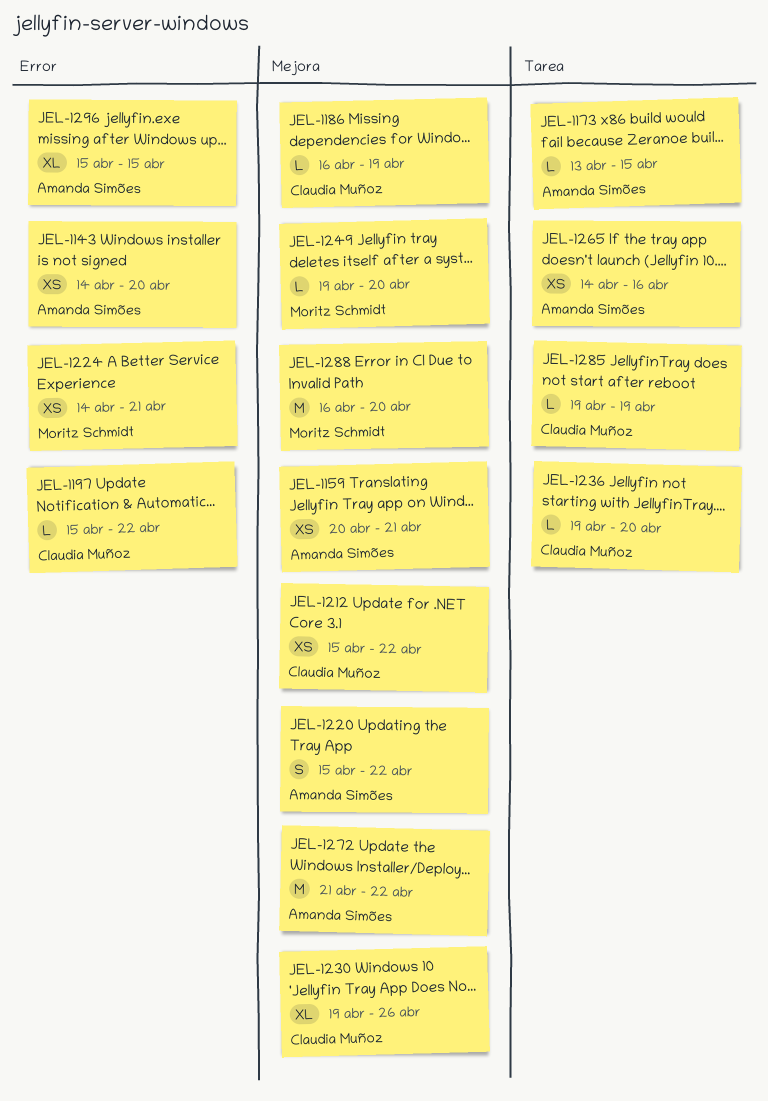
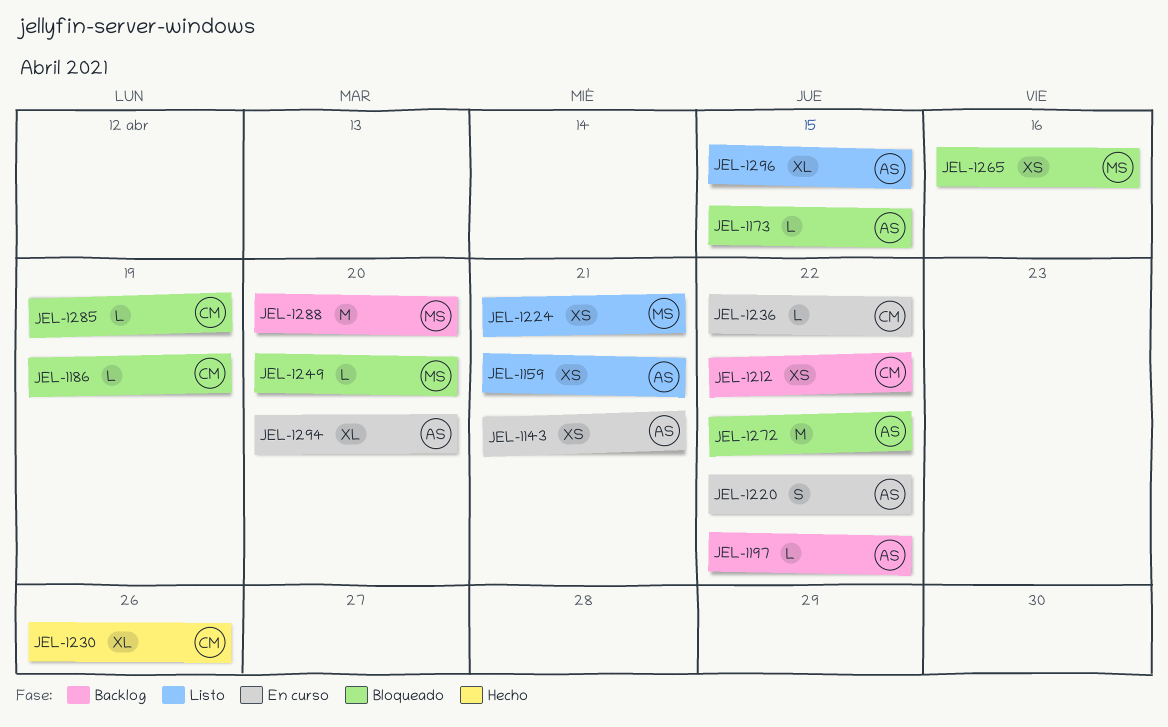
JEL-1143, due: Apr 20 -> Apr 21
JEL-1197, owner: Claudia Muñoz -> Amanda Simões
JEL-1236, due: Apr 20 -> Apr 22
JEL-1265, owner: Amanda Simões -> Moritz Schmidt
JEL-1294: none -> present

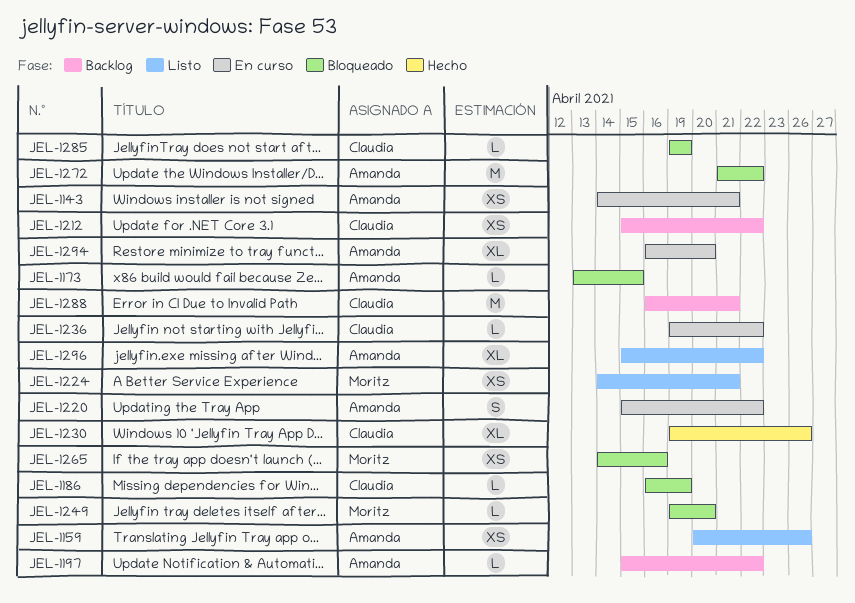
JEL-1159, due: Apr 21 -> Apr 26
JEL-1288, owner: Moritz -> Claudia
JEL-1288, due: Apr 20 -> Apr 21
JEL-1296, due: Apr 15 -> Apr 22

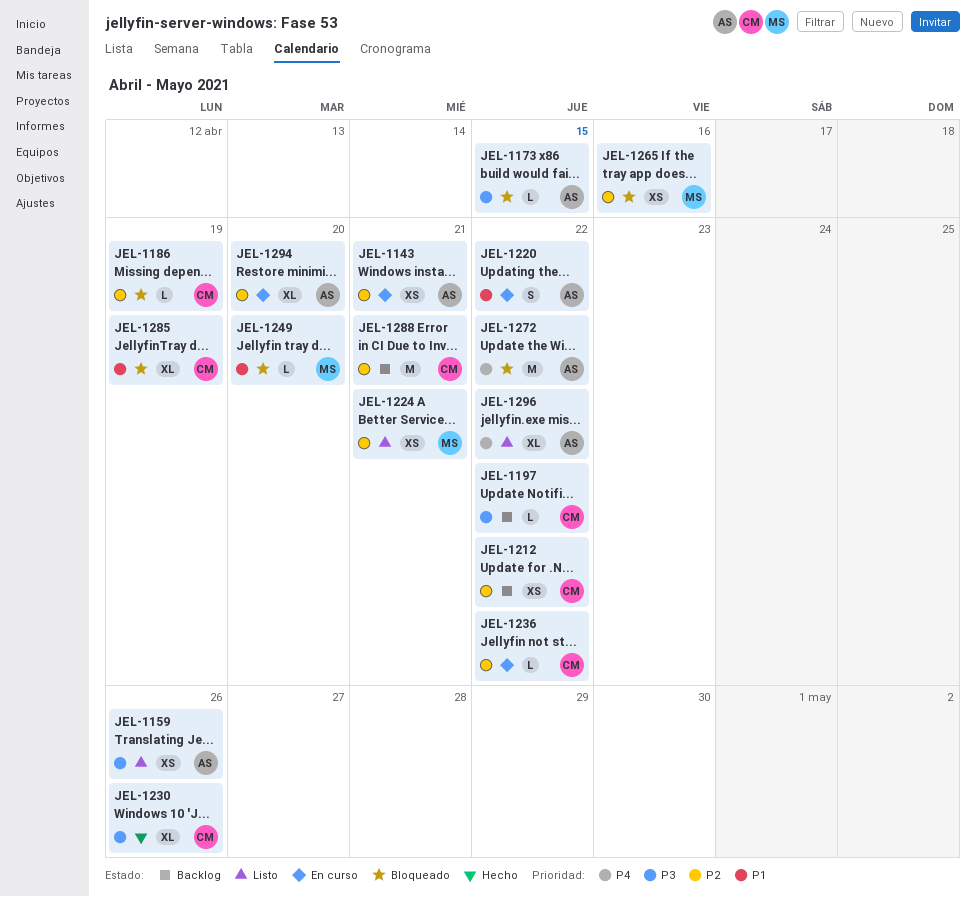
JEL-1197, owner: Amanda -> Claudia
JEL-1285, estimate: L -> XL

